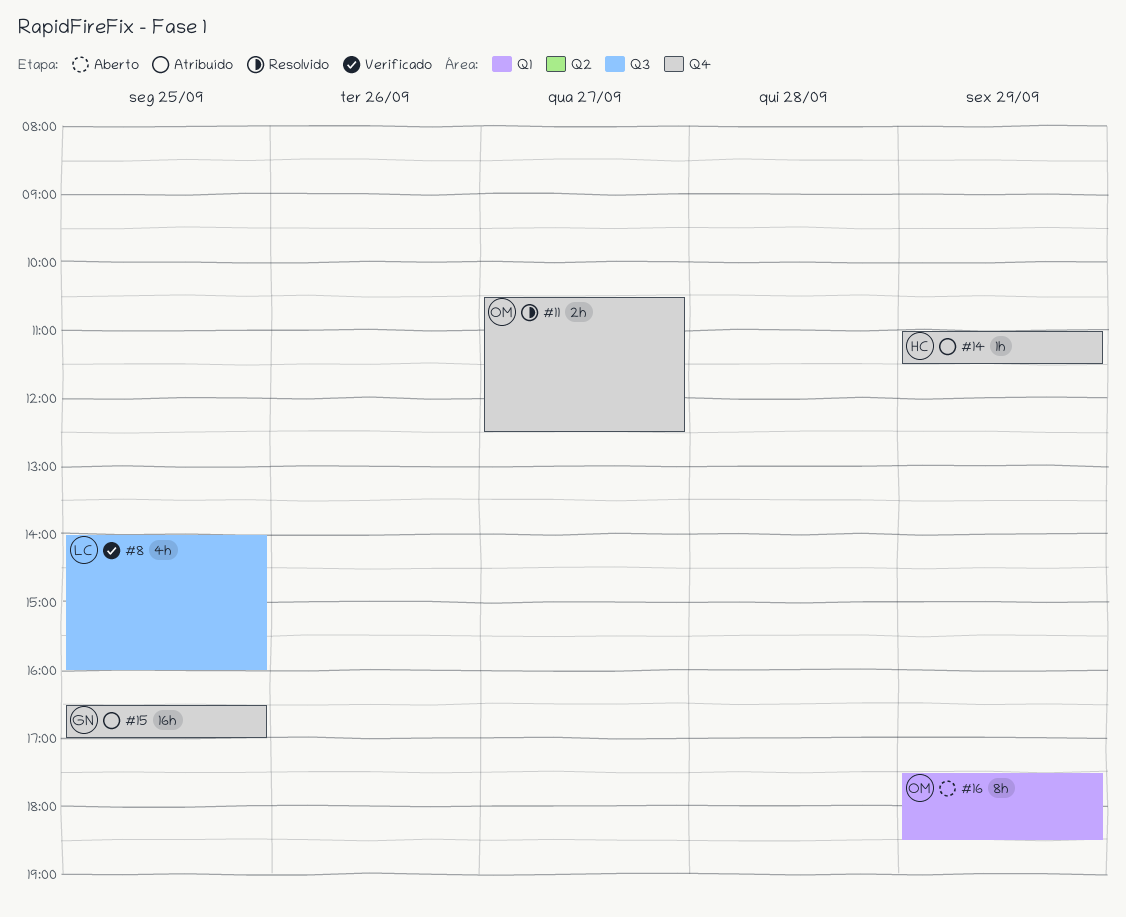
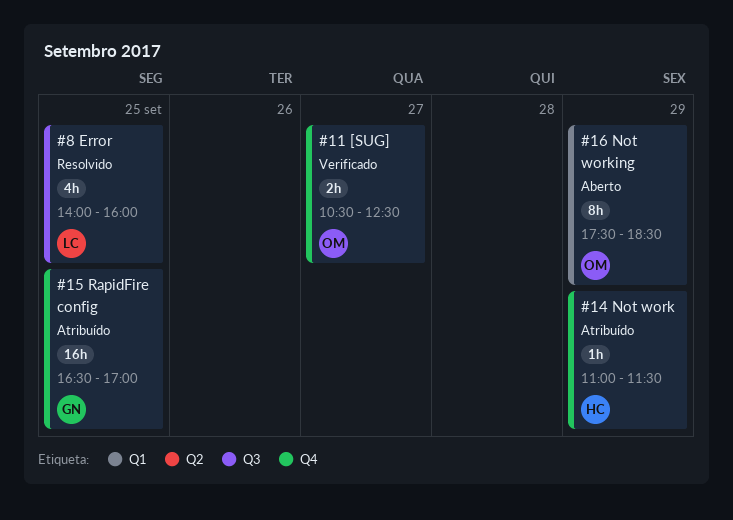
#8, status: Verificado -> Resolvido
#11, status: Resolvido -> Verificado

